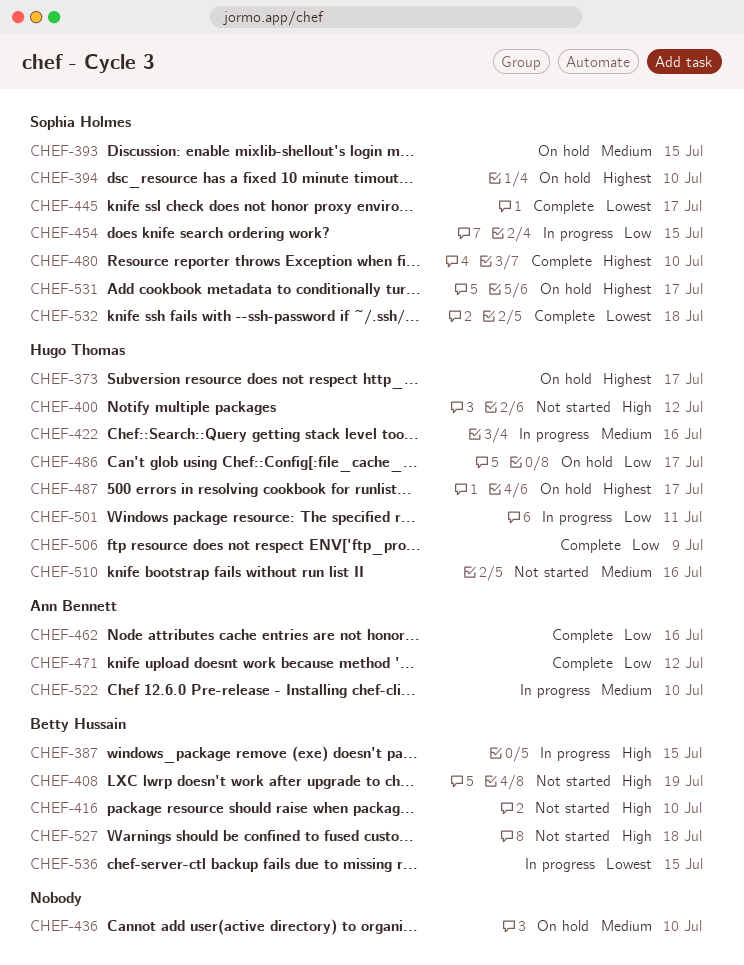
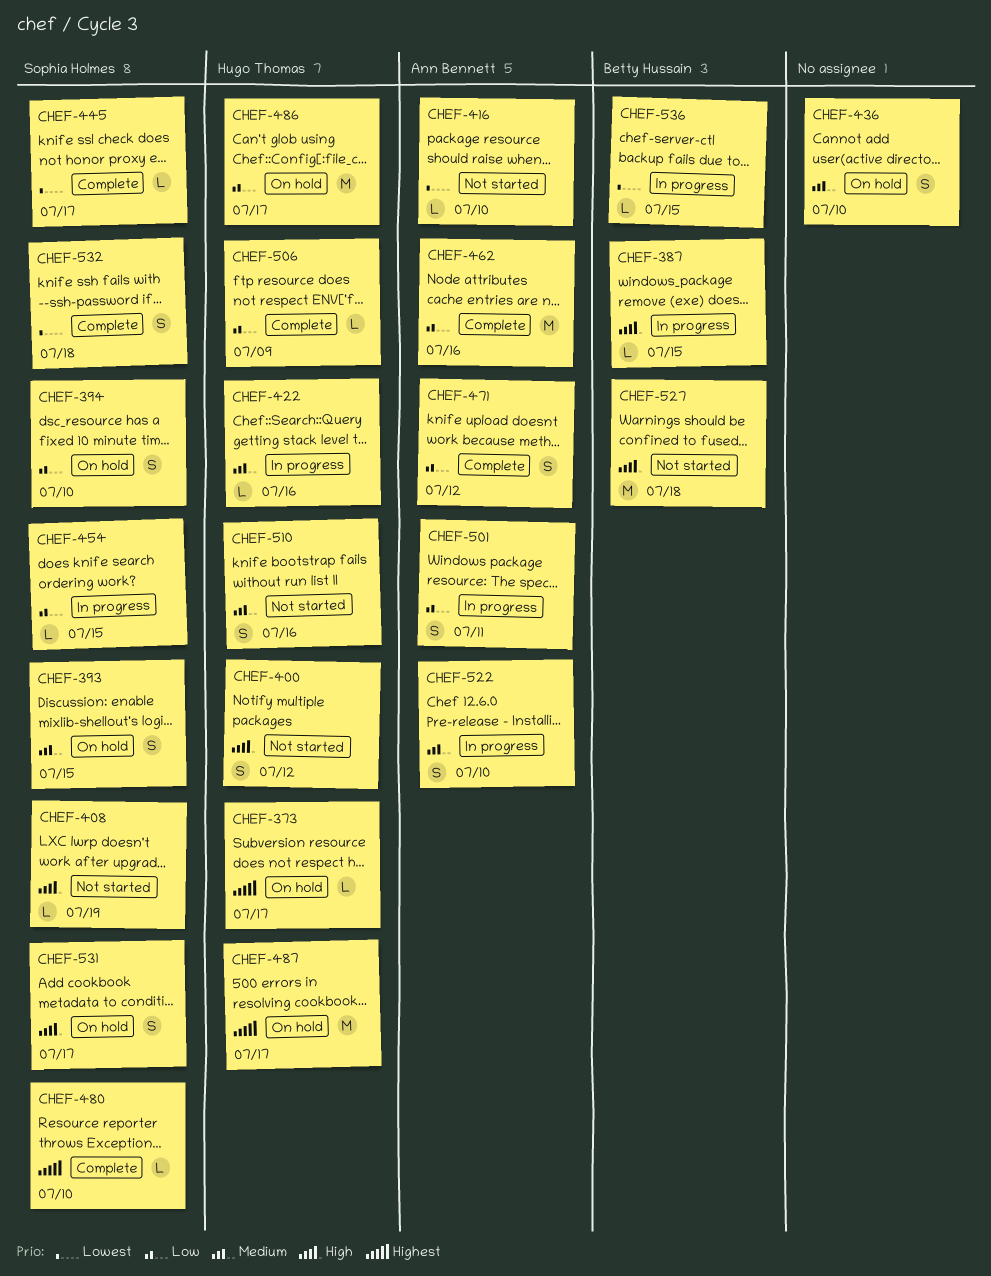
CHEF-394, priority: Highest -> Low
CHEF-408, owner: Betty Hussain -> Sophia Holmes
CHEF-416, owner: Betty Hussain -> Ann Bennett
CHEF-416, priority: High -> Lowest
CHEF-501, owner: Hugo Thomas -> Ann Bennett
CHEF-531, priority: Highest -> High

